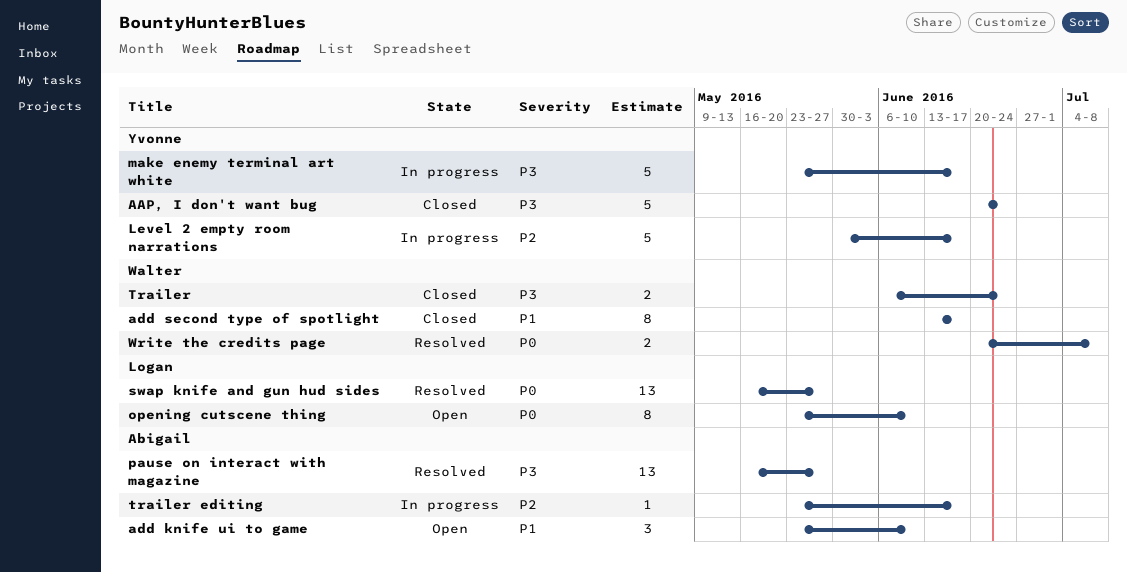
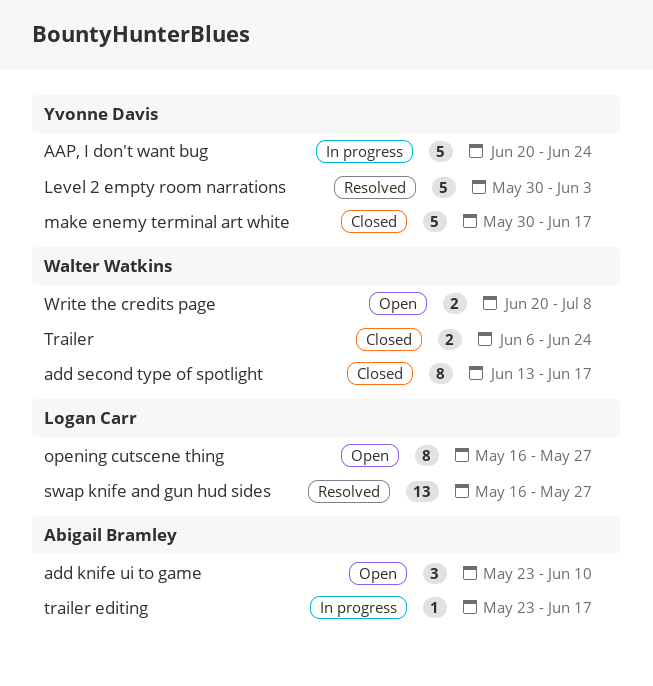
AAP, I don't want bug, status: Closed -> In progress
Level 2 empty room narrations, status: In progress -> Resolved
Level 2 empty room narrations, due: Jun 17 -> Jun 3
make enemy terminal art white, status: In progress -> Closed
make enemy terminal art white, start: May 23 -> May 30
opening cutscene thing, start: May 23 -> May 16
opening cutscene thing, due: Jun 10 -> May 27
pause on interact with magazine: present -> none
Write the credits page, status: Resolved -> Open

